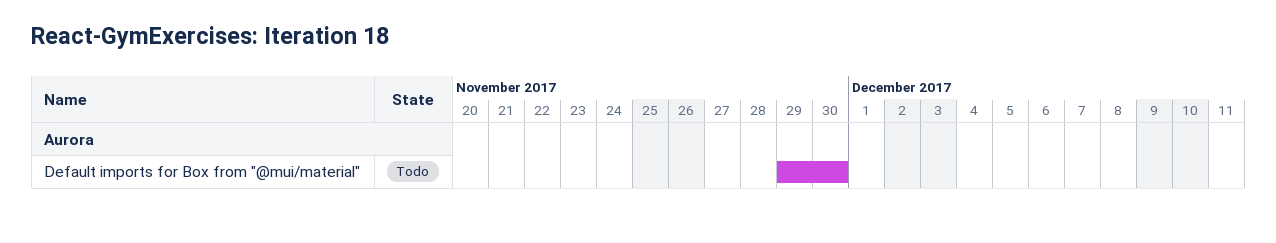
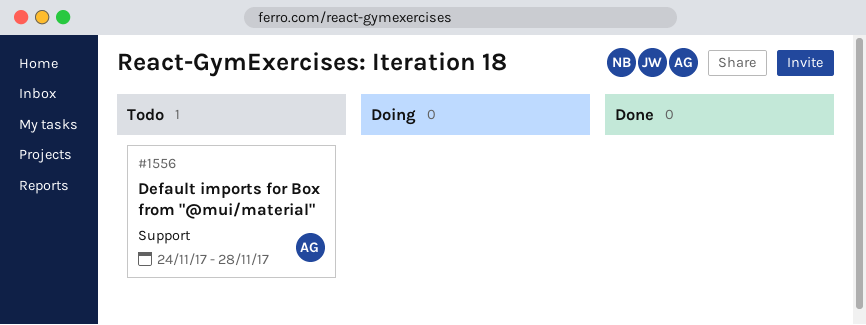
Default imports for Box from "@mui/material", start: Nov 29 -> Nov 24
Default imports for Box from "@mui/material", due: Nov 30 -> Nov 28

